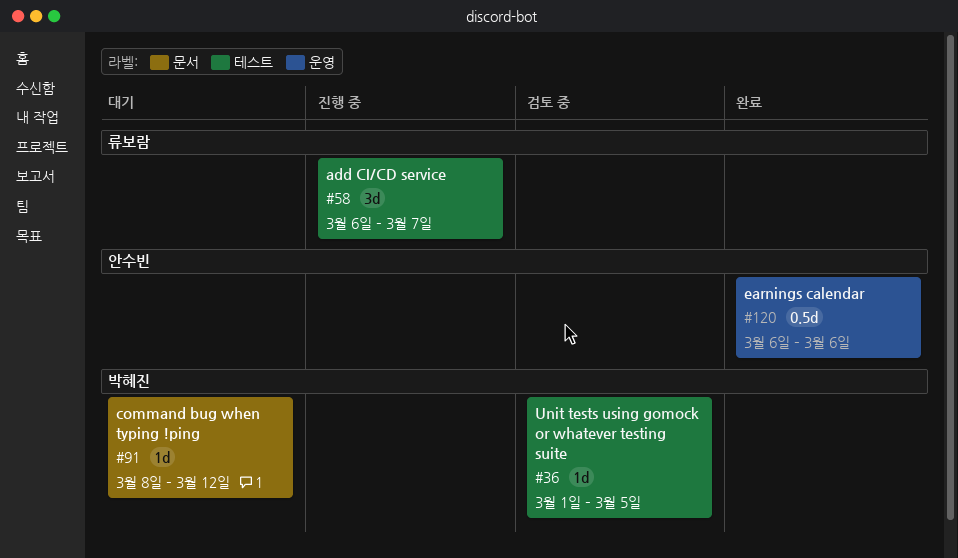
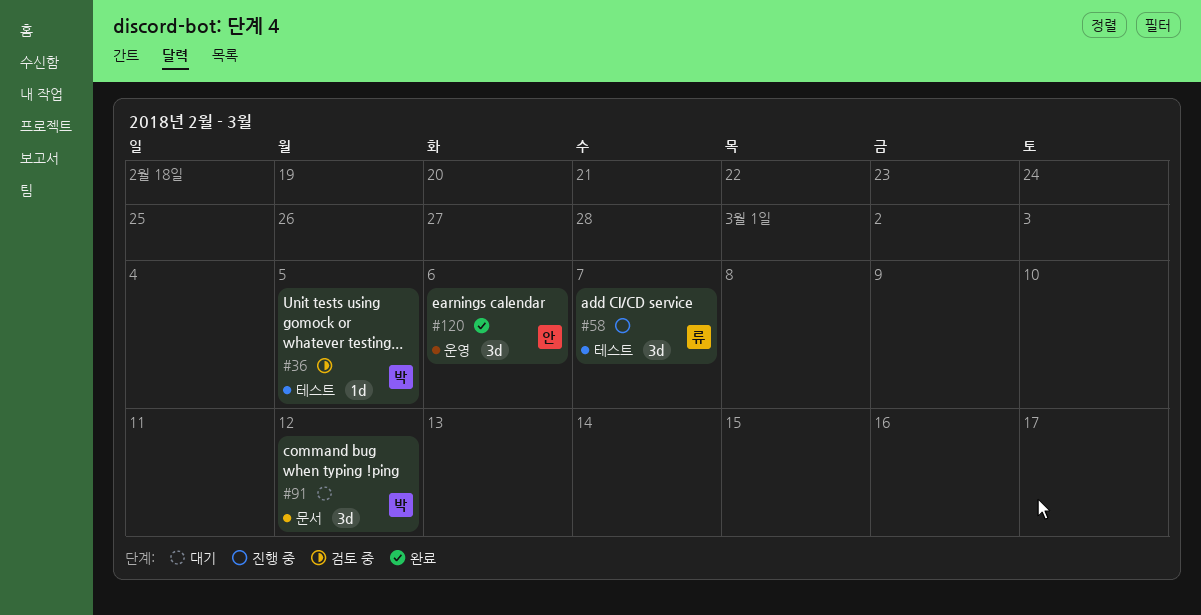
#91, estimate: 1d -> 3d
#120, estimate: 0.5d -> 3d

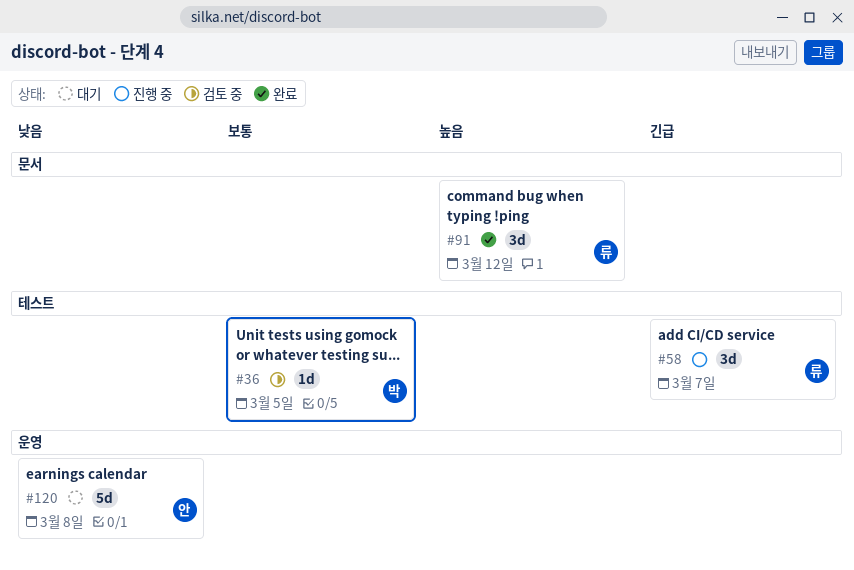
#91, status: 대기 -> 완료
#91, owner: 박 -> 류
#120, status: 완료 -> 대기
#120, estimate: 3d -> 5d
#120, due: Mar 6 -> Mar 8

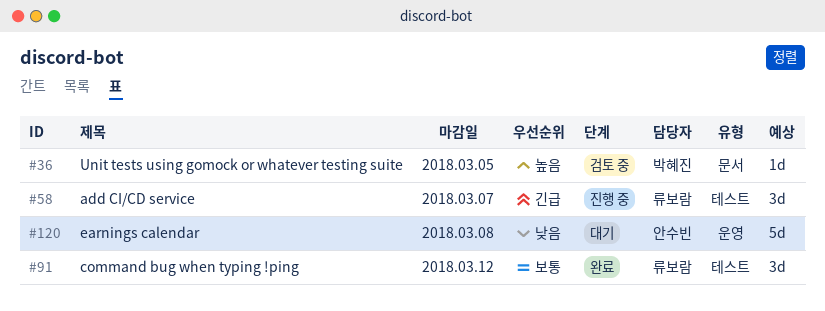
#36, priority: 보통 -> 높음
#36, label: 테스트 -> 문서
#91, priority: 높음 -> 보통
#91, label: 문서 -> 테스트

